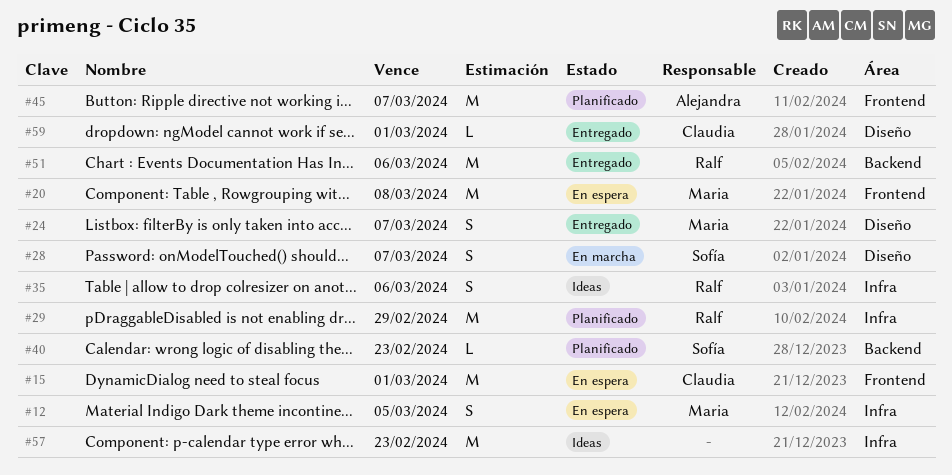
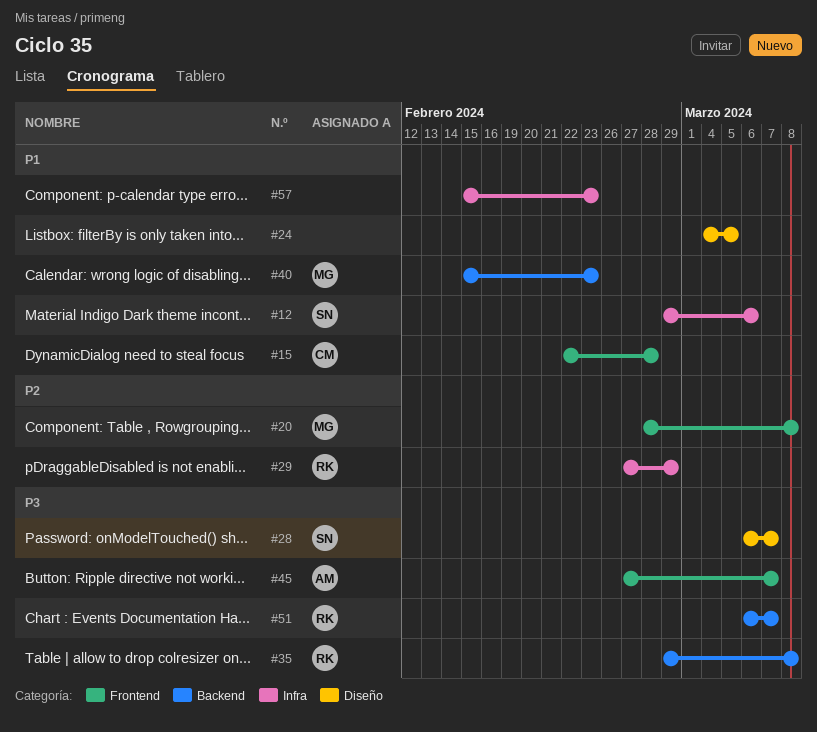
#12, owner: Maria -> Sofía
#12, due: Mar 5 -> Mar 6
#15, due: Mar 1 -> Feb 28
#24, owner: Maria -> none
#24, due: Mar 7 -> Mar 5
#35, label: Infra -> Backend
#35, due: Mar 6 -> Mar 8
#40, owner: Sofía -> Maria
#51, due: Mar 6 -> Mar 7
#59: present -> none

